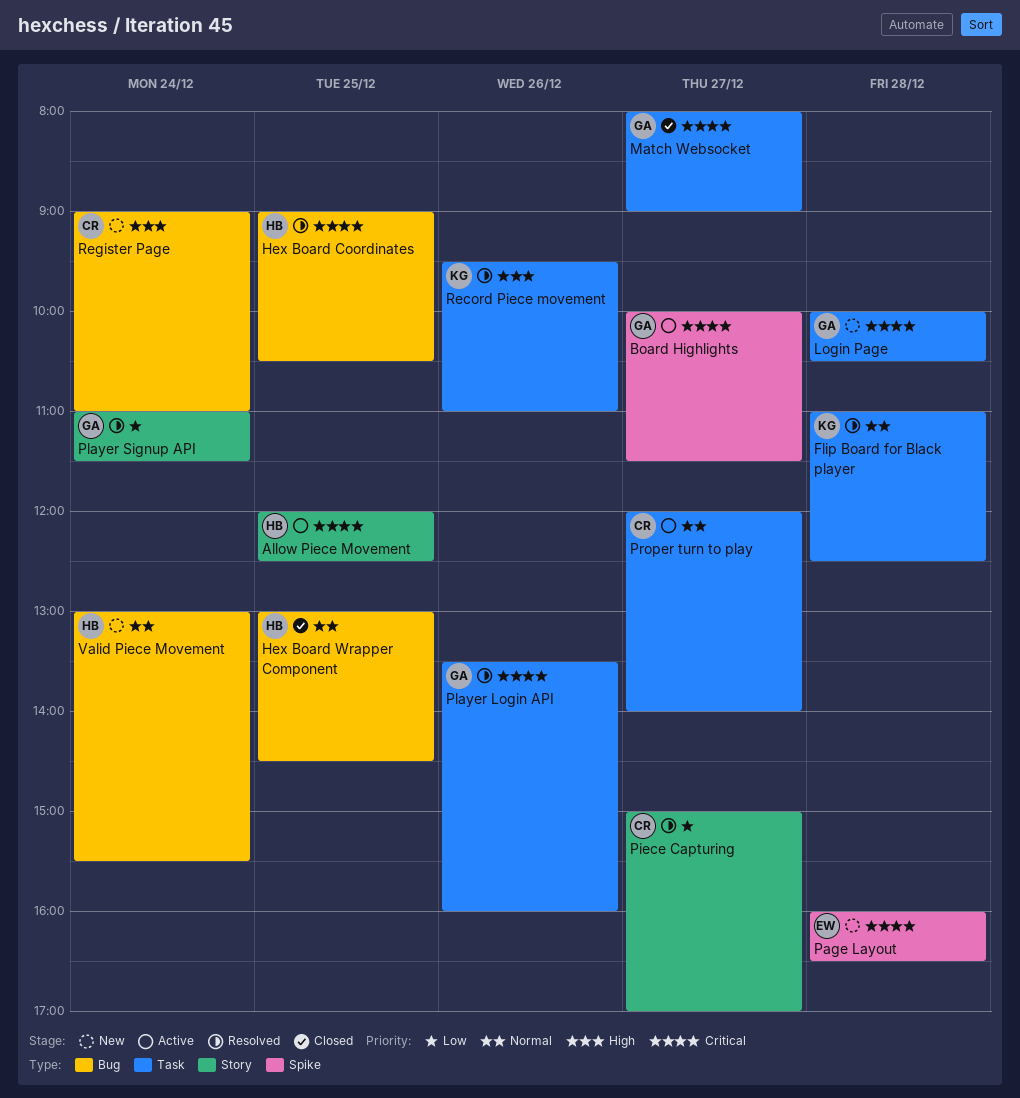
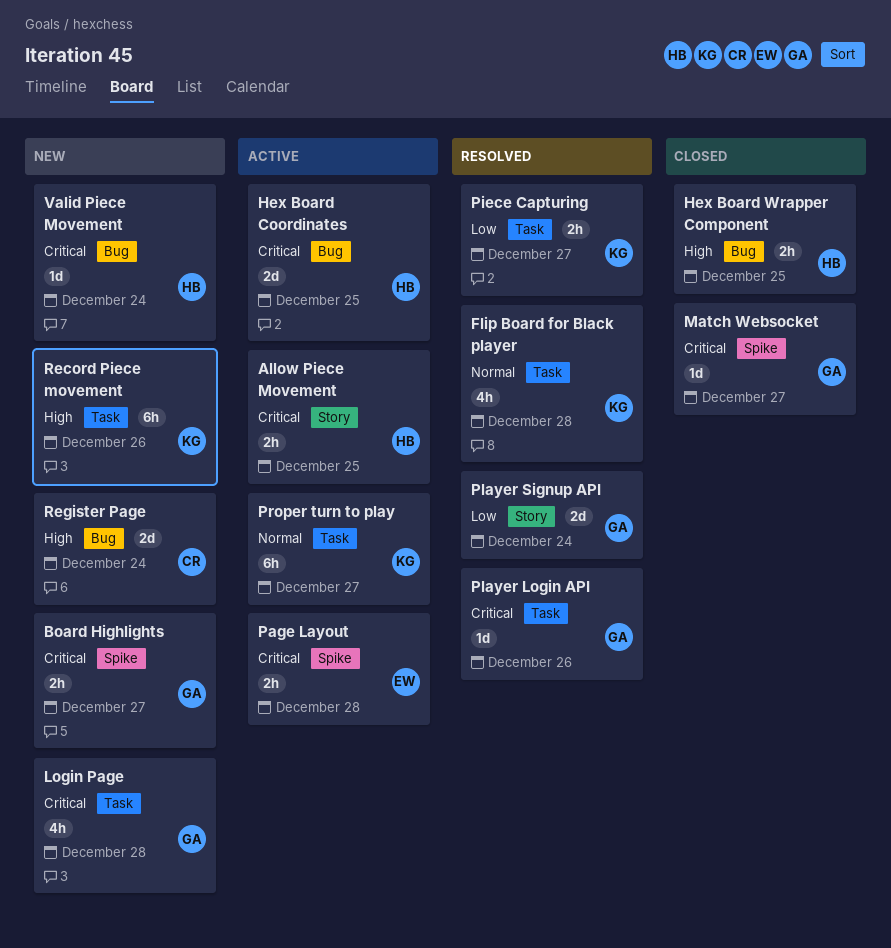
Board Highlights, status: Active -> New
Hex Board Coordinates, status: Resolved -> Active
Hex Board Wrapper Component, priority: Normal -> High
Match Websocket, label: Task -> Spike
Page Layout, status: New -> Active
Piece Capturing, owner: CR -> KG
Piece Capturing, label: Story -> Task
Proper turn to play, owner: CR -> KG
Record Piece movement, status: Resolved -> New
Valid Piece Movement, priority: Normal -> Critical

